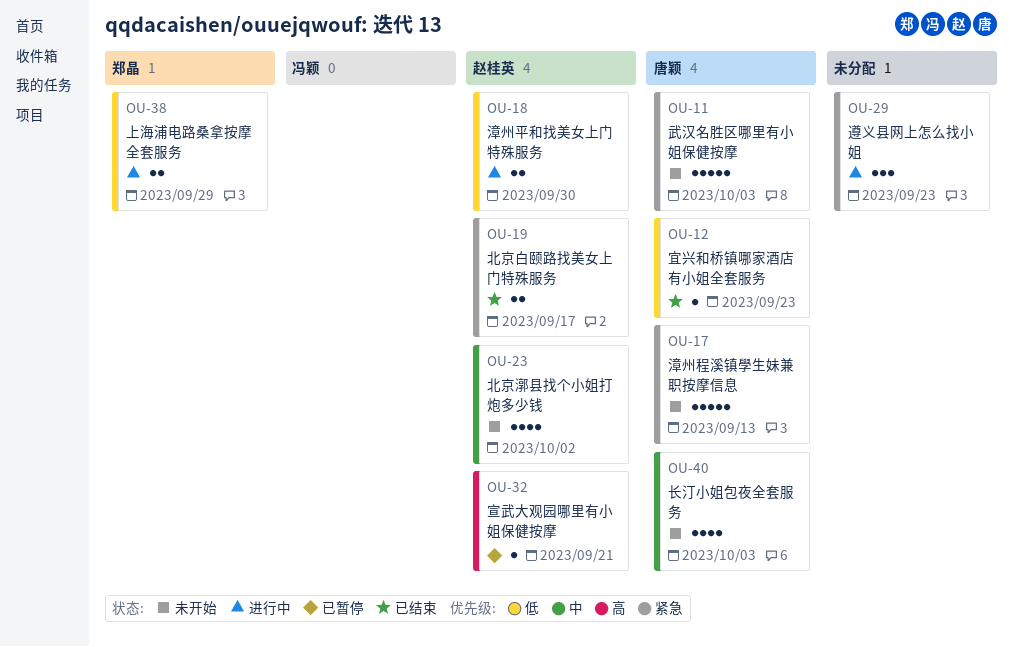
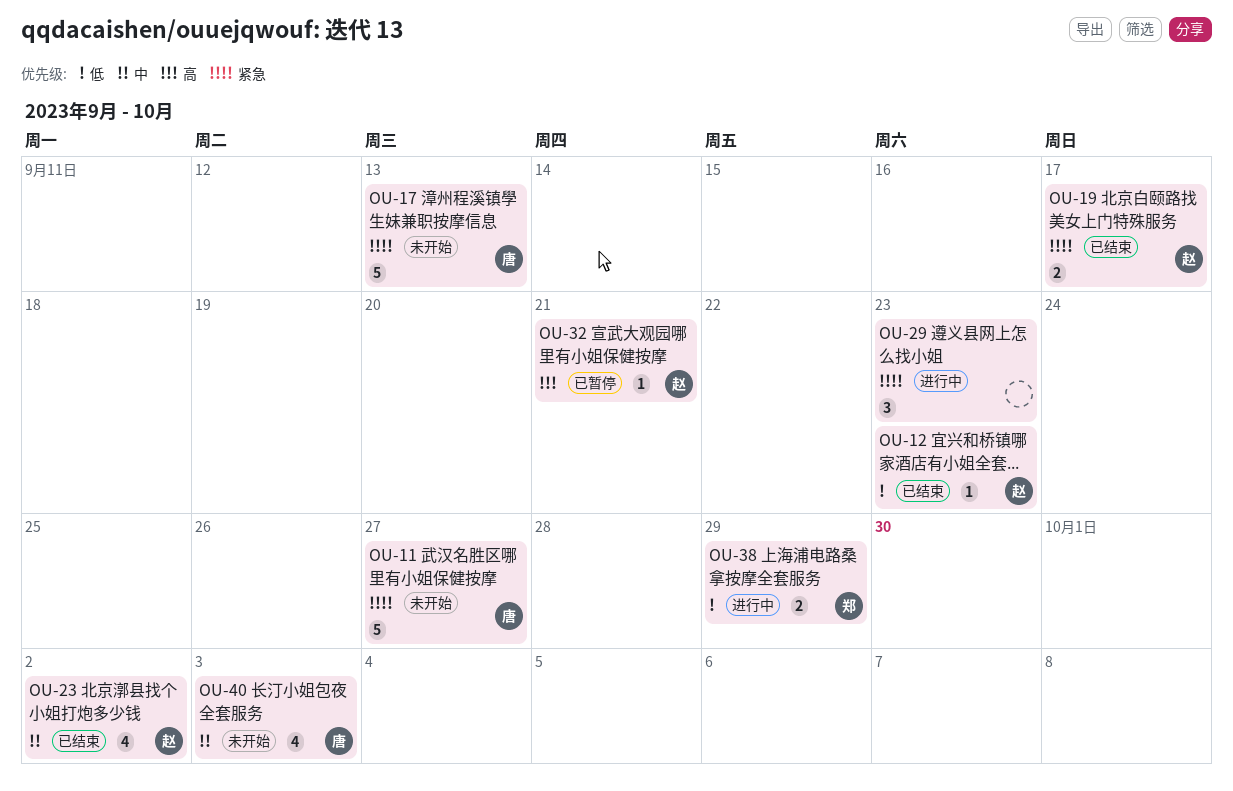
OU-11, due: Oct 3 -> Sep 27
OU-12, owner: 唐颖 -> 赵桂英
OU-18: present -> none
OU-23, status: 未开始 -> 已结束

